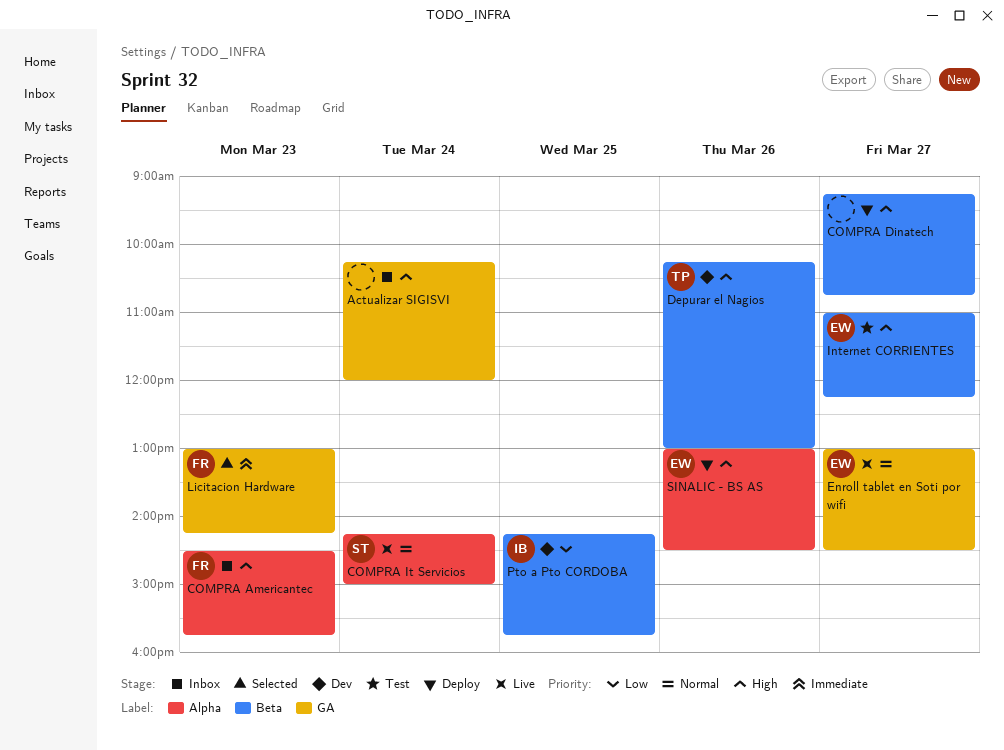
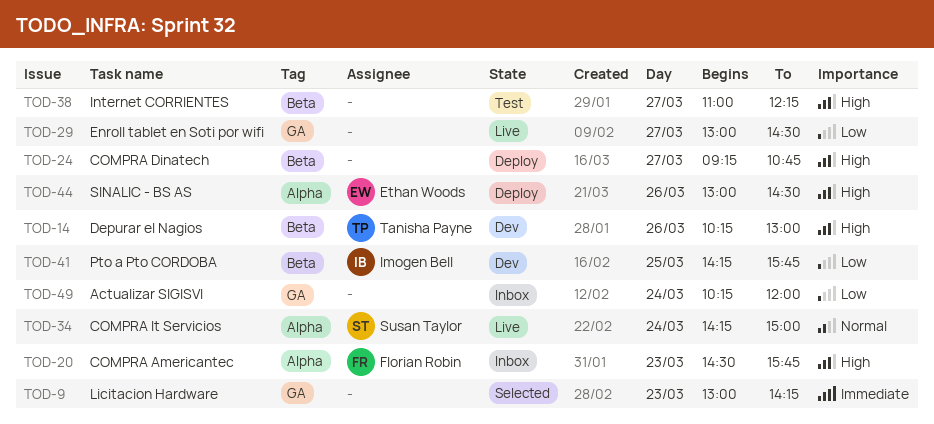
Actualizar SIGISVI, priority: High -> Low
Enroll tablet en Soti por wifi, owner: Ethan Woods -> none
Enroll tablet en Soti por wifi, priority: Normal -> Low
Internet CORRIENTES, owner: Ethan Woods -> none
Licitacion Hardware, owner: Florian Robin -> none

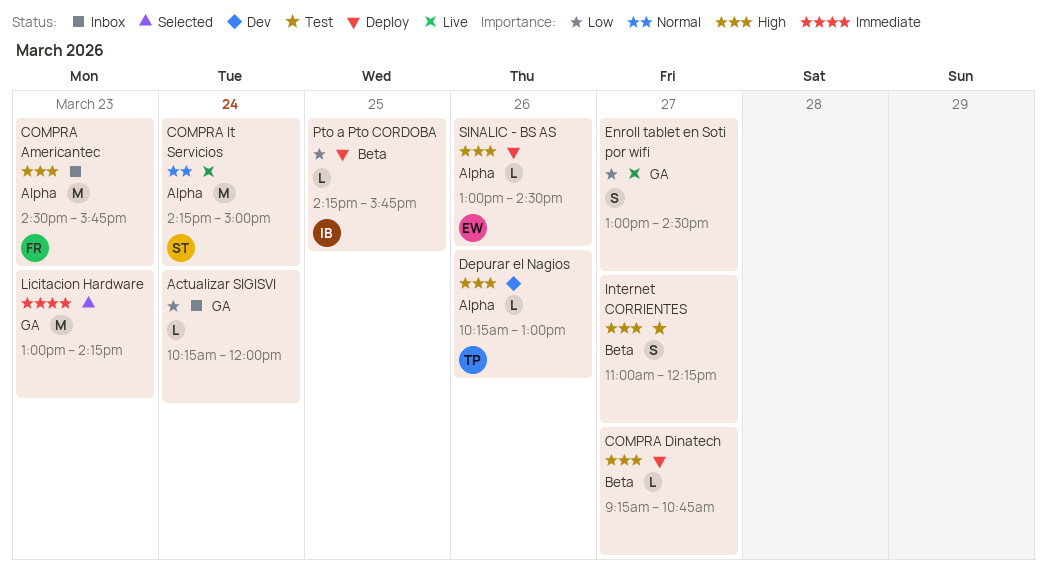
Depurar el Nagios, label: Beta -> Alpha
Pto a Pto CORDOBA, status: Dev -> Deploy

